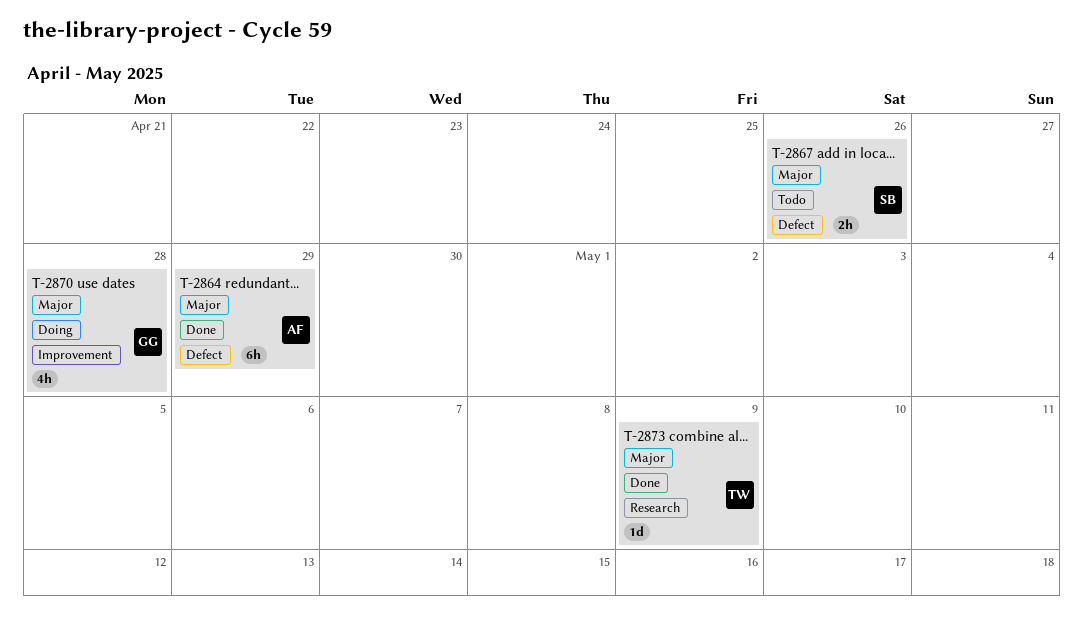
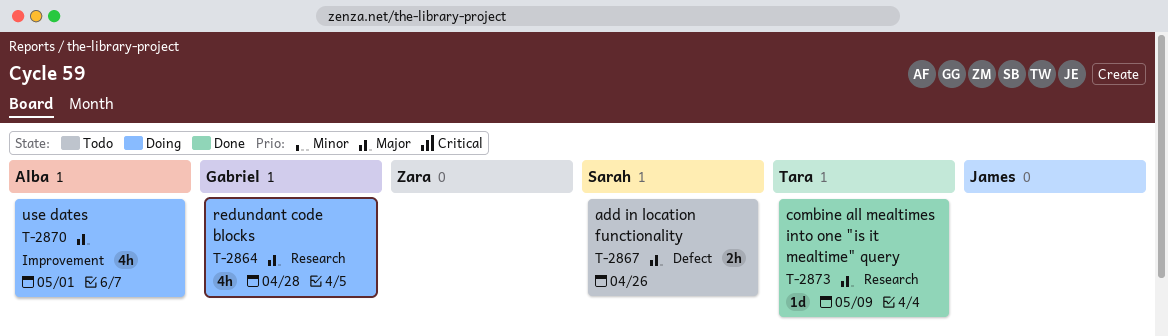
T-2864, status: Done -> Doing
T-2864, owner: Alba -> Gabriel
T-2864, label: Defect -> Research
T-2864, estimate: 6h -> 4h
T-2864, due: Apr 29 -> Apr 28
T-2870, owner: Gabriel -> Alba
T-2870, due: Apr 28 -> May 1

